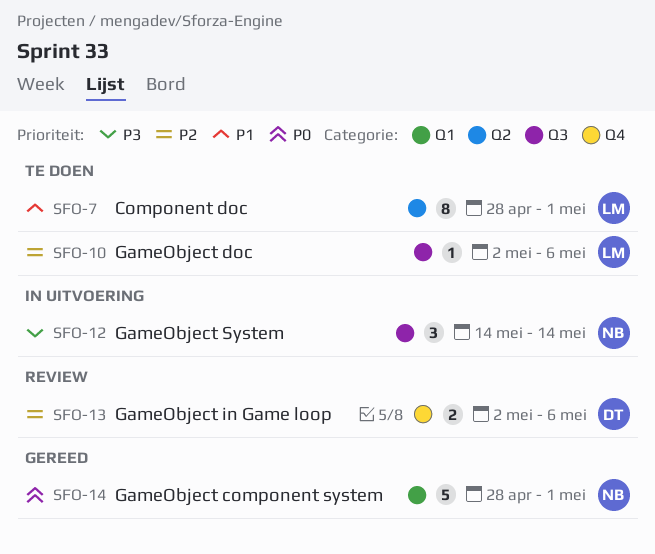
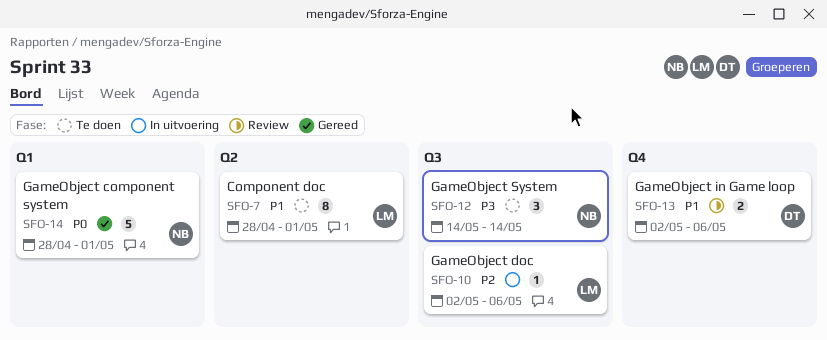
SFO-10, status: Te doen -> In uitvoering
SFO-12, status: In uitvoering -> Te doen
SFO-13, priority: P2 -> P1

